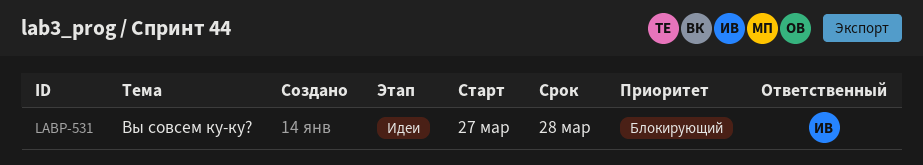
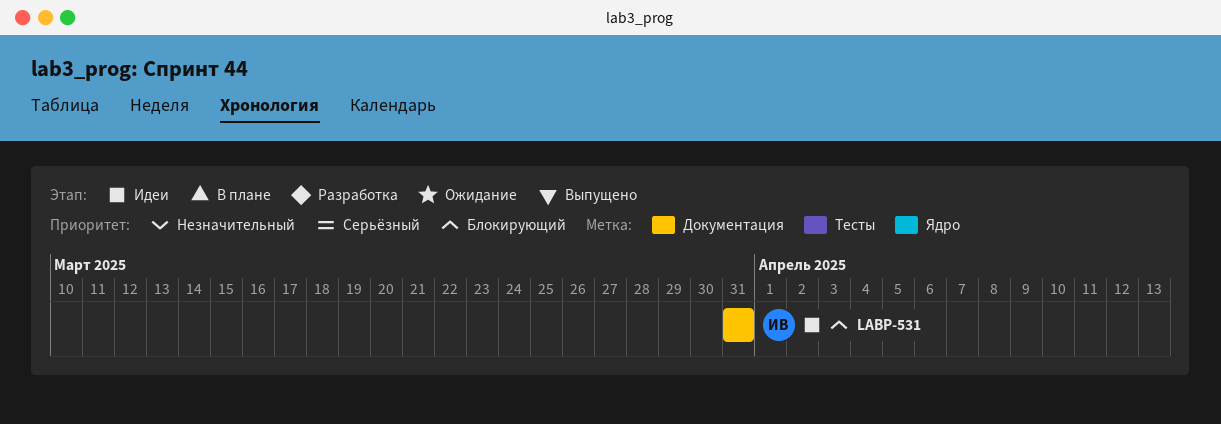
LABP-531, start: Mar 27 -> Mar 31
LABP-531, due: Mar 28 -> Mar 31

